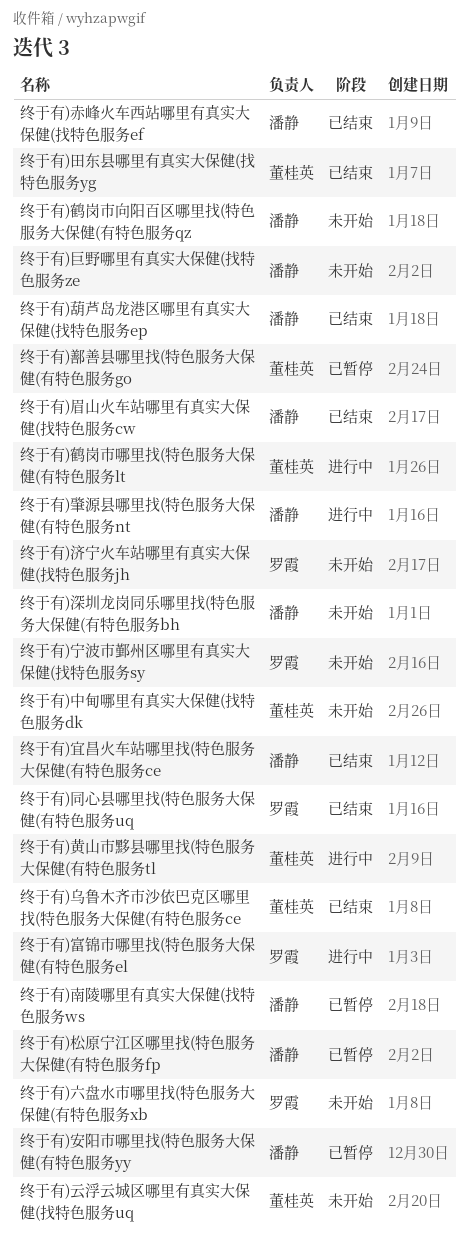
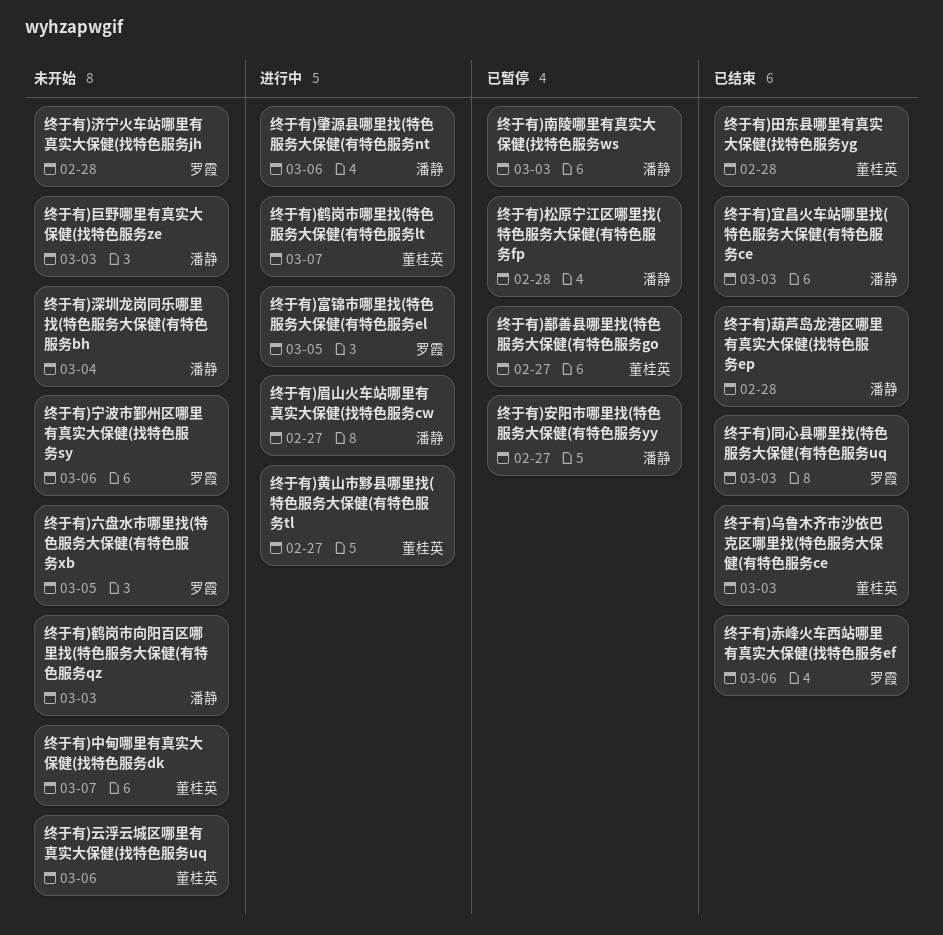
终于有)眉山火车站哪里有真实大保健(找特色服务cw, status: 已结束 -> 进行中
终于有)赤峰火车西站哪里有真实大保健(找特色服务ef, owner: 潘静 -> 罗霞

